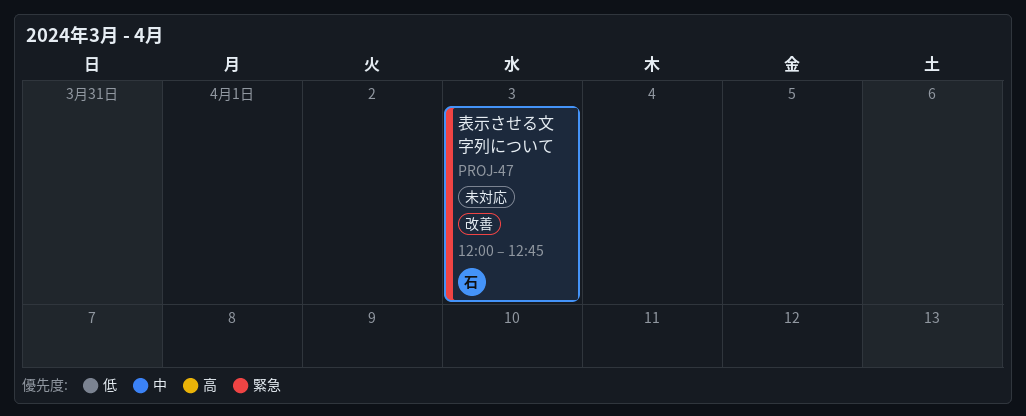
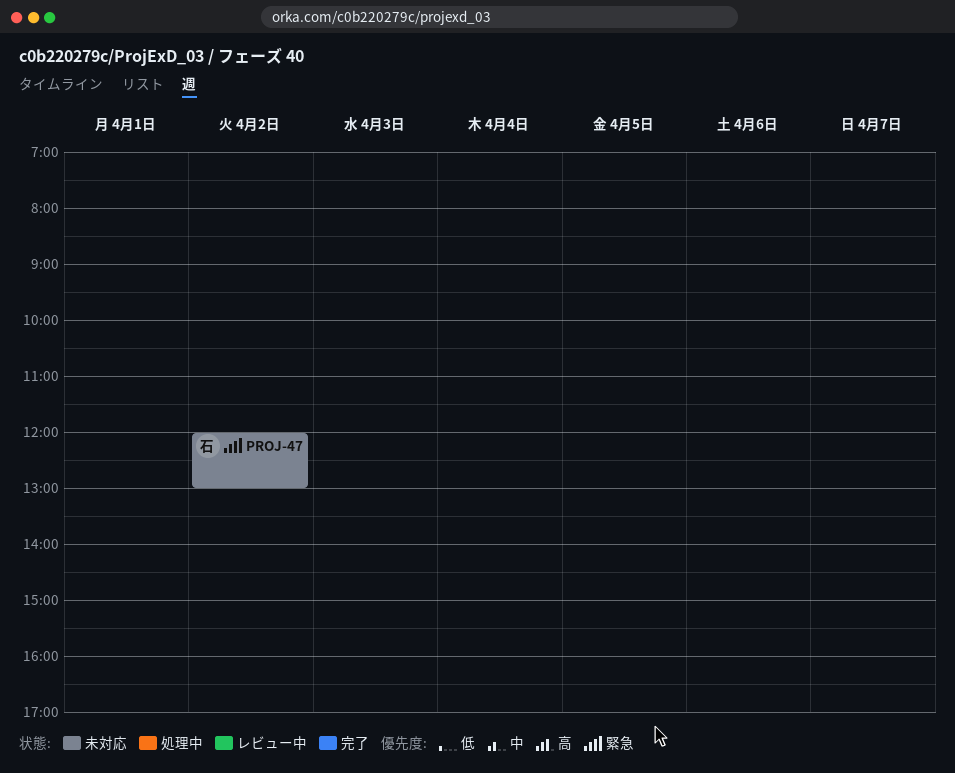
PROJ-47, day: Apr 3 -> Apr 2
PROJ-47, ends: 12:45 -> 13:00

